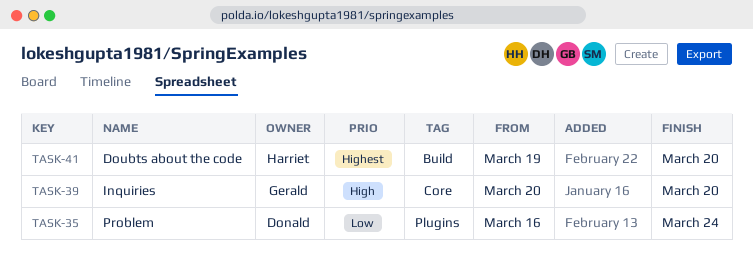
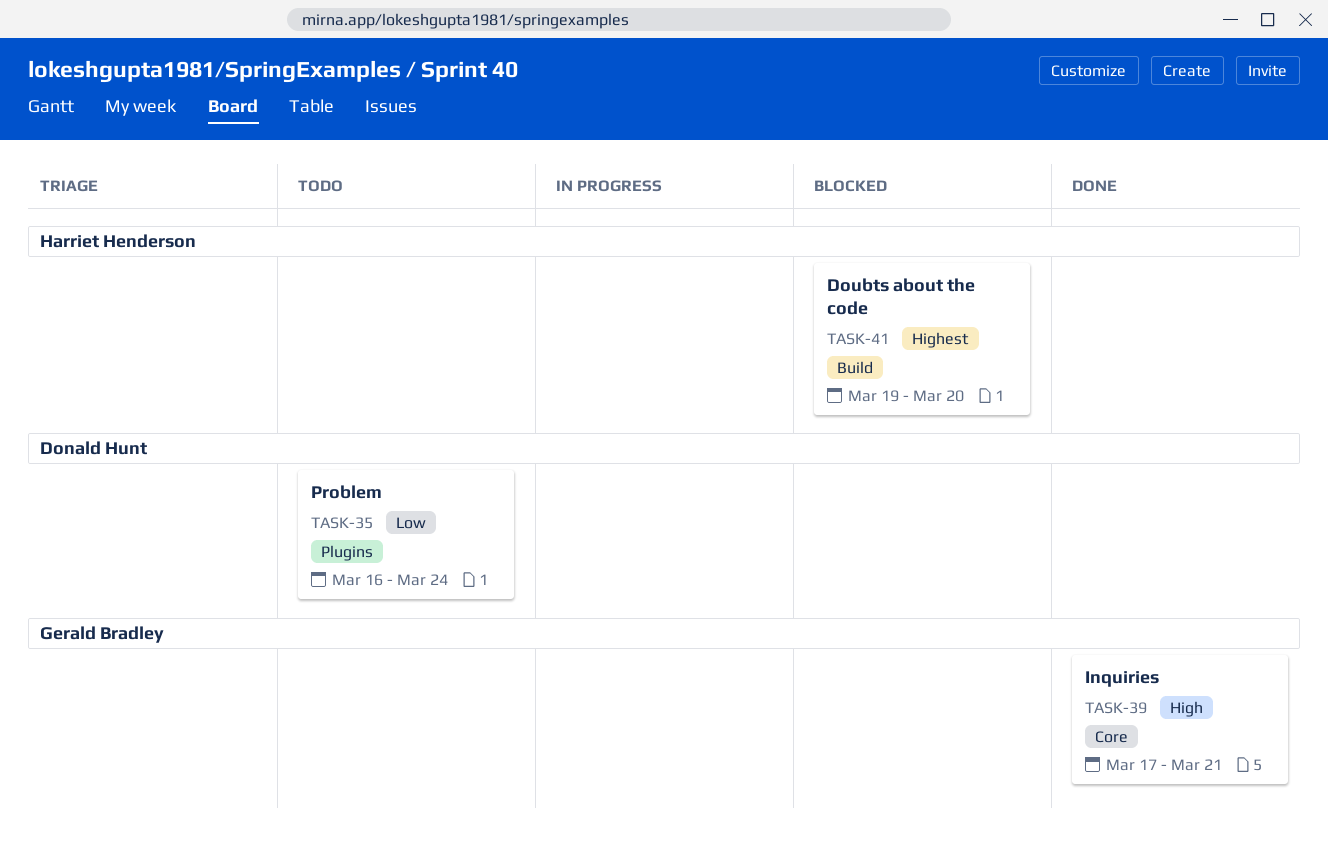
TASK-39, start: Mar 20 -> Mar 17
TASK-39, due: Mar 20 -> Mar 21

